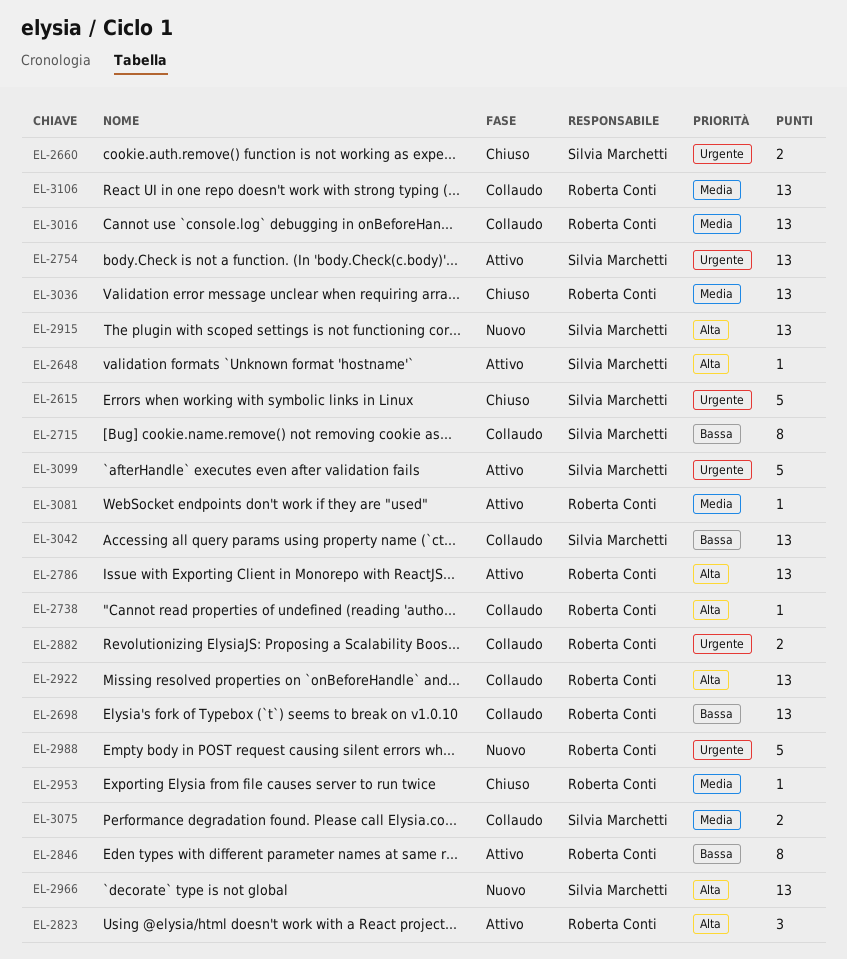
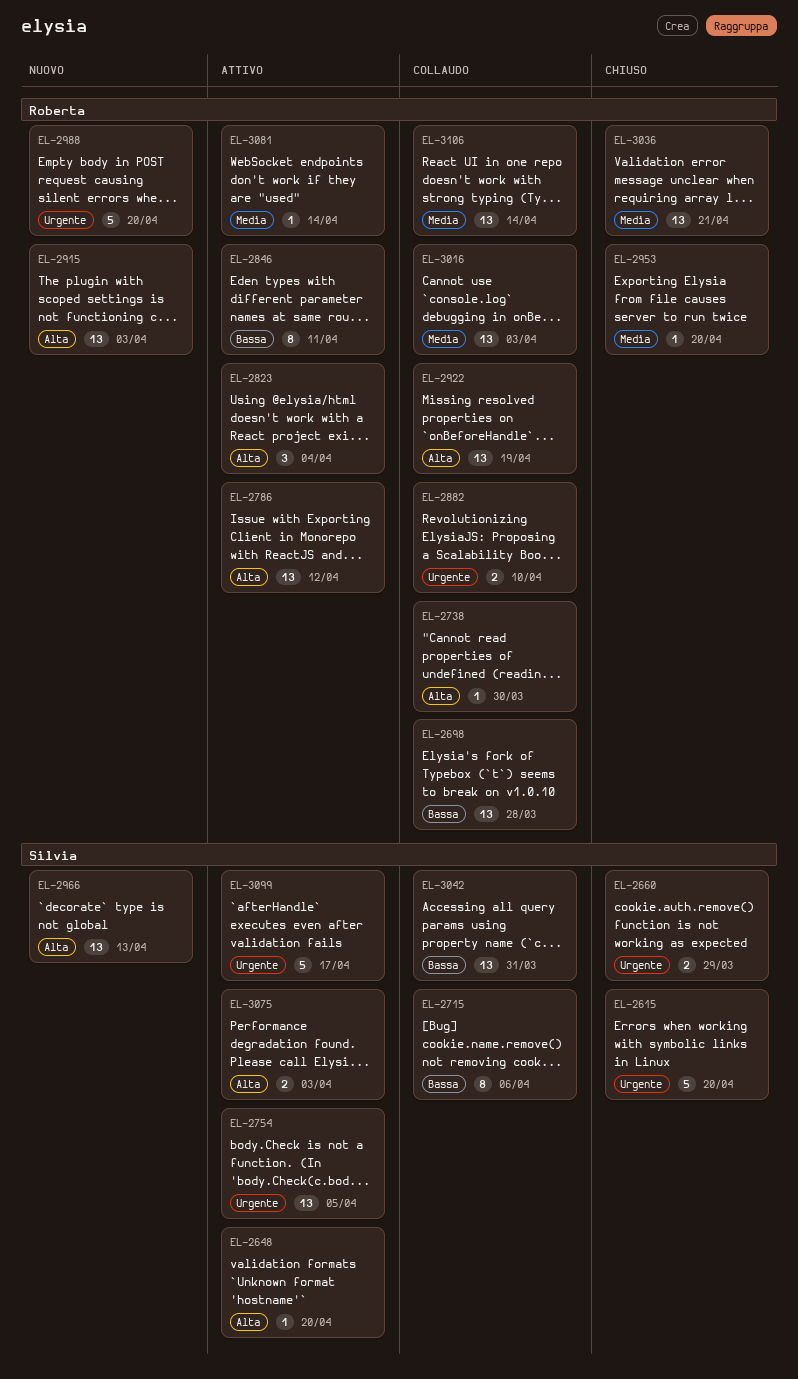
EL-2915, owner: Silvia Marchetti -> Roberta Conti
EL-3075, status: Collaudo -> Attivo
EL-3075, priority: Media -> Alta

